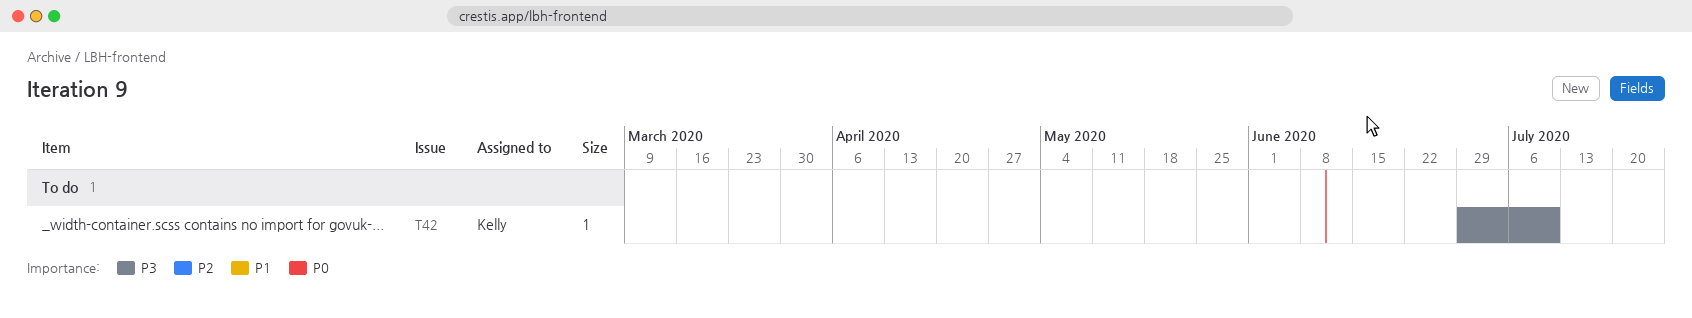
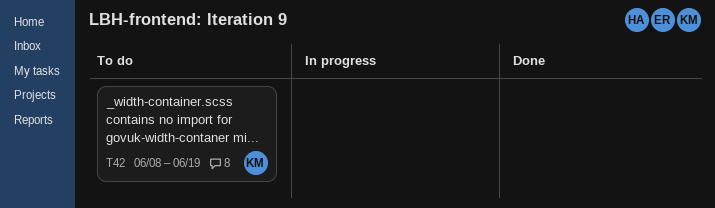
T42, start: Jun 29 -> Jun 8
T42, due: Jul 10 -> Jun 19

